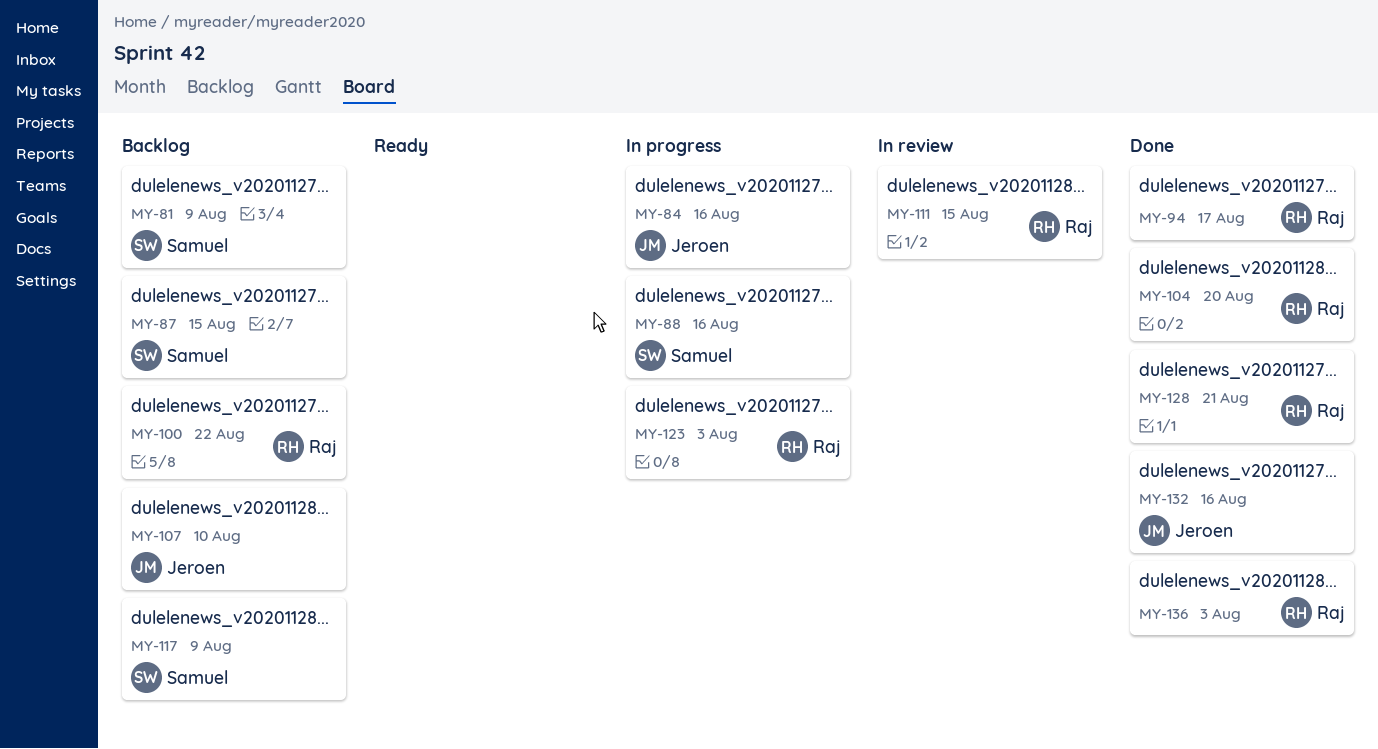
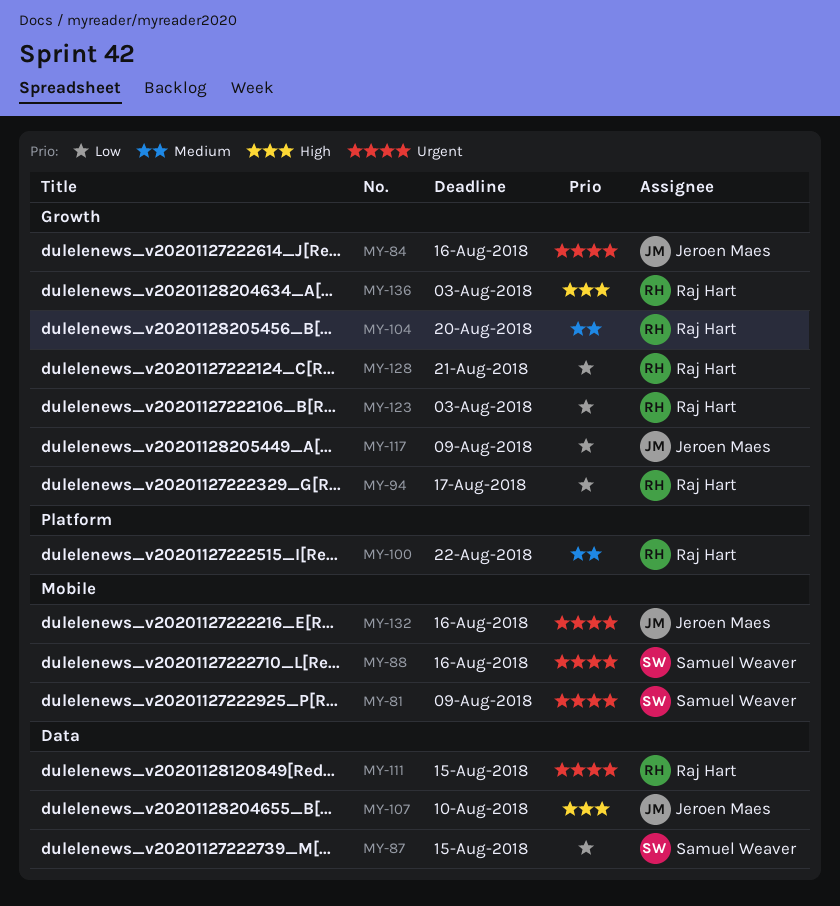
MY-117, owner: Samuel Weaver -> Jeroen Maes

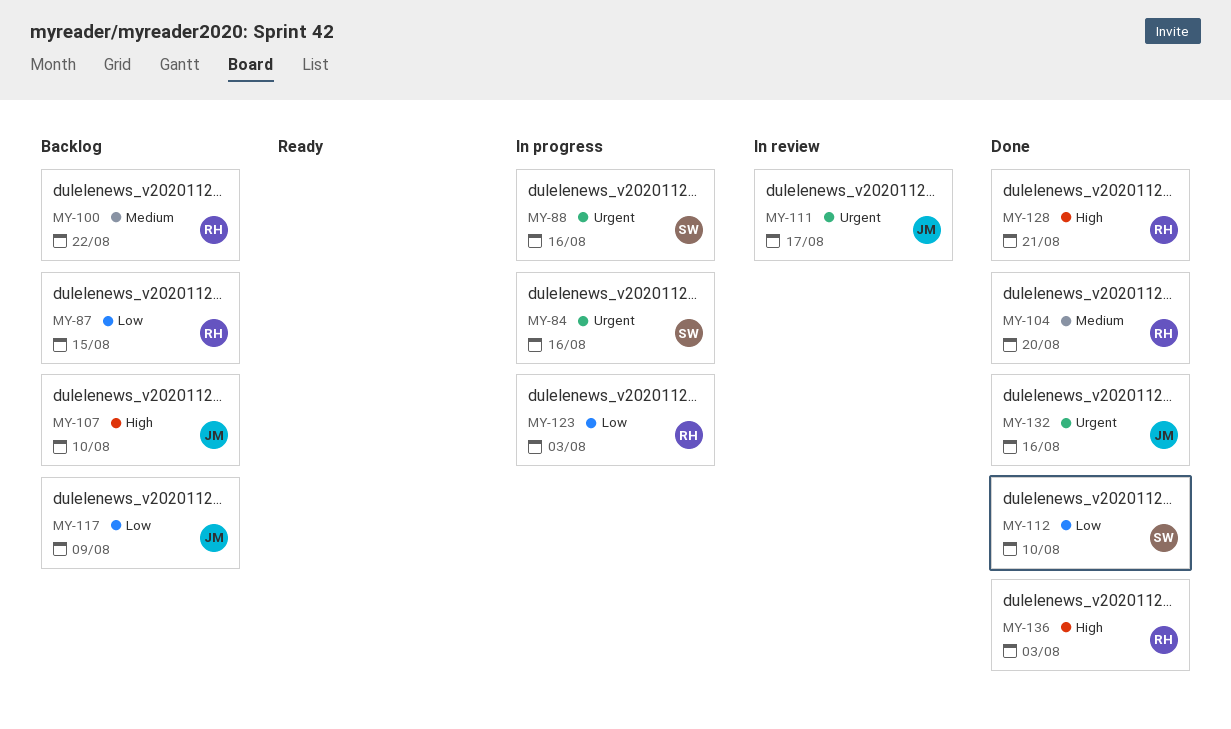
MY-81: present -> none
MY-84, owner: Jeroen Maes -> Samuel Weaver
MY-87, owner: Samuel Weaver -> Raj Hart
MY-94: present -> none
MY-111, owner: Raj Hart -> Jeroen Maes
MY-111, due: Aug 15 -> Aug 17
MY-112: none -> present
MY-128, priority: Low -> High

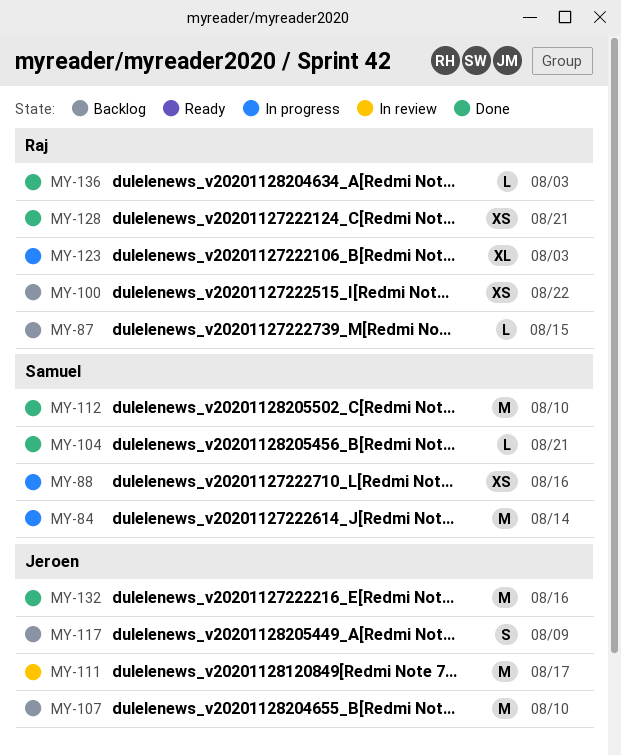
MY-84, due: Aug 16 -> Aug 14
MY-104, owner: Raj -> Samuel
MY-104, due: Aug 20 -> Aug 21

